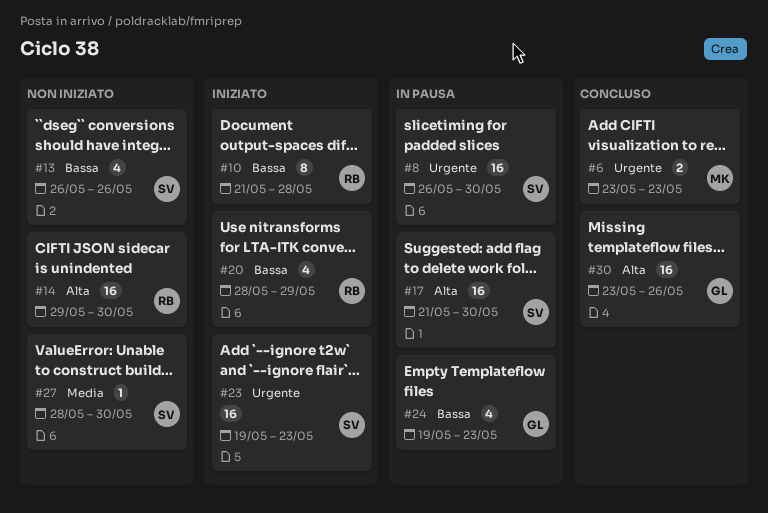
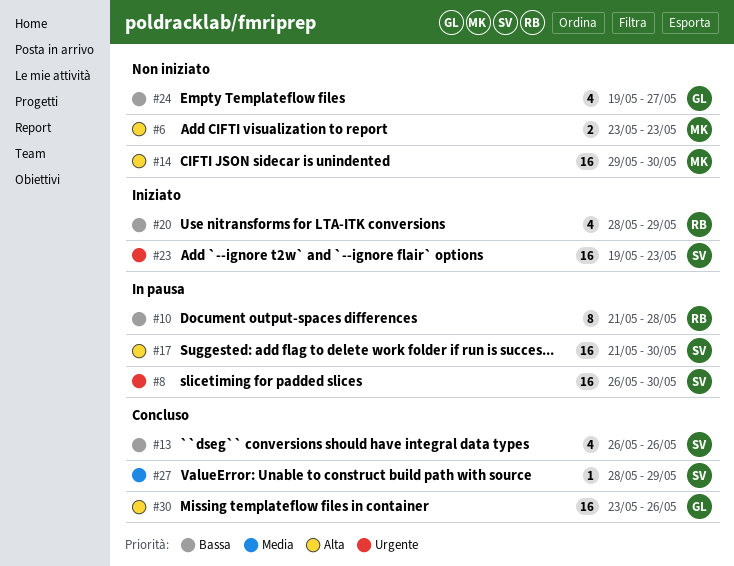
#6, status: Concluso -> Non iniziato
#6, priority: Urgente -> Alta
#10, status: Iniziato -> In pausa
#13, status: Non iniziato -> Concluso
#14, owner: RB -> MK
#24, status: In pausa -> Non iniziato
#24, due: May 23 -> May 27
#27, status: Non iniziato -> Concluso
#27, due: May 30 -> May 29

